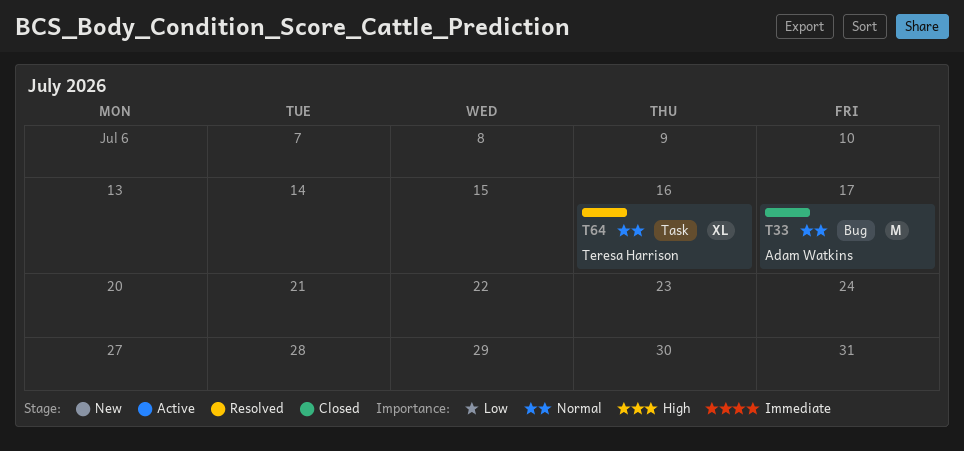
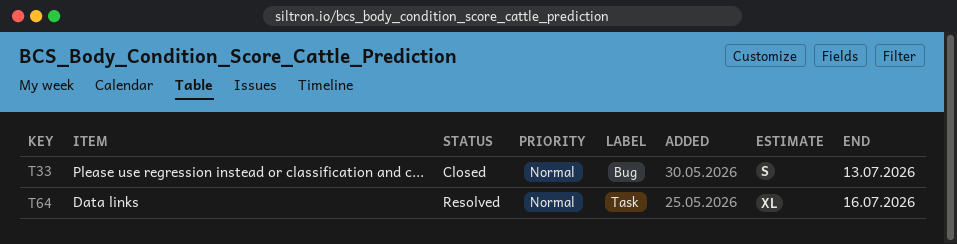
T33, estimate: M -> S
T33, due: Jul 17 -> Jul 13

